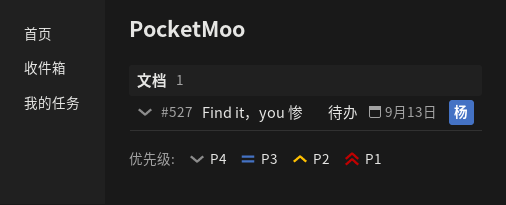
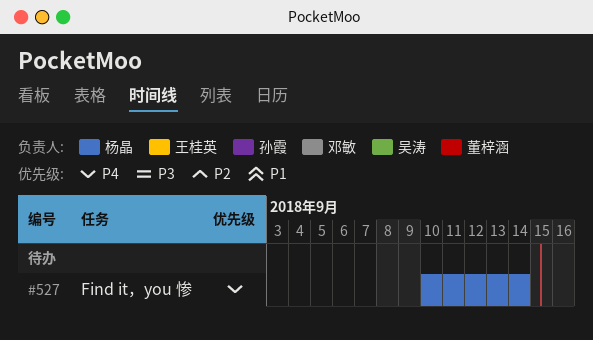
#527, due: Sep 13 -> Sep 14

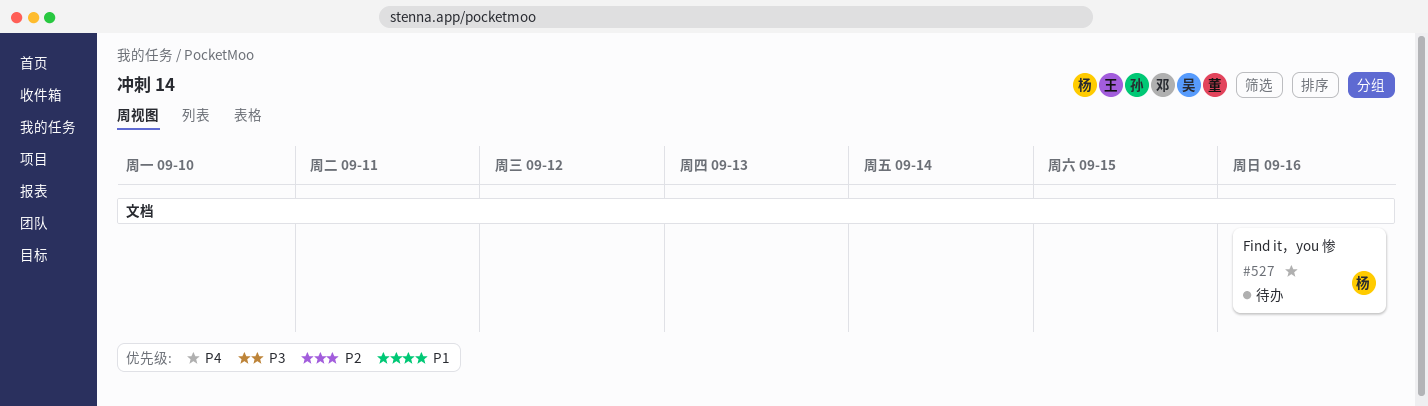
#527, due: Sep 14 -> Sep 16

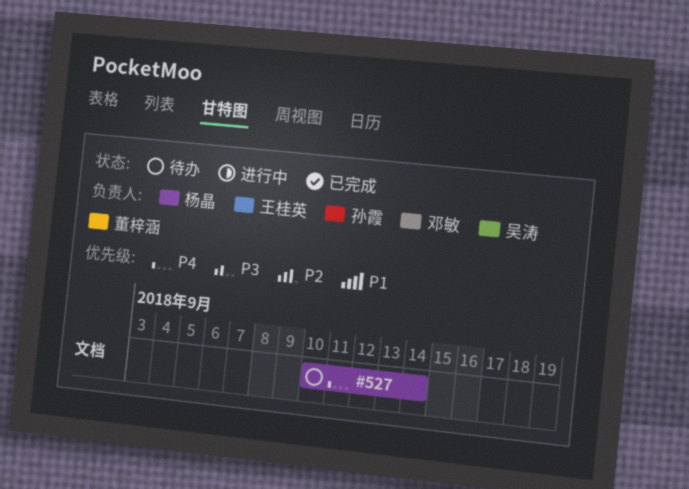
#527, due: Sep 16 -> Sep 14

